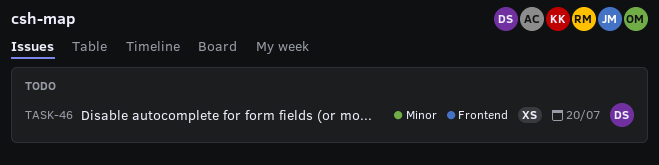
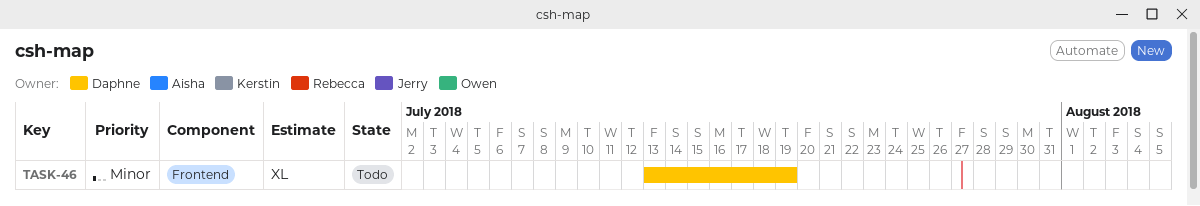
TASK-46, estimate: XS -> XL
TASK-46, due: Jul 20 -> Jul 19

